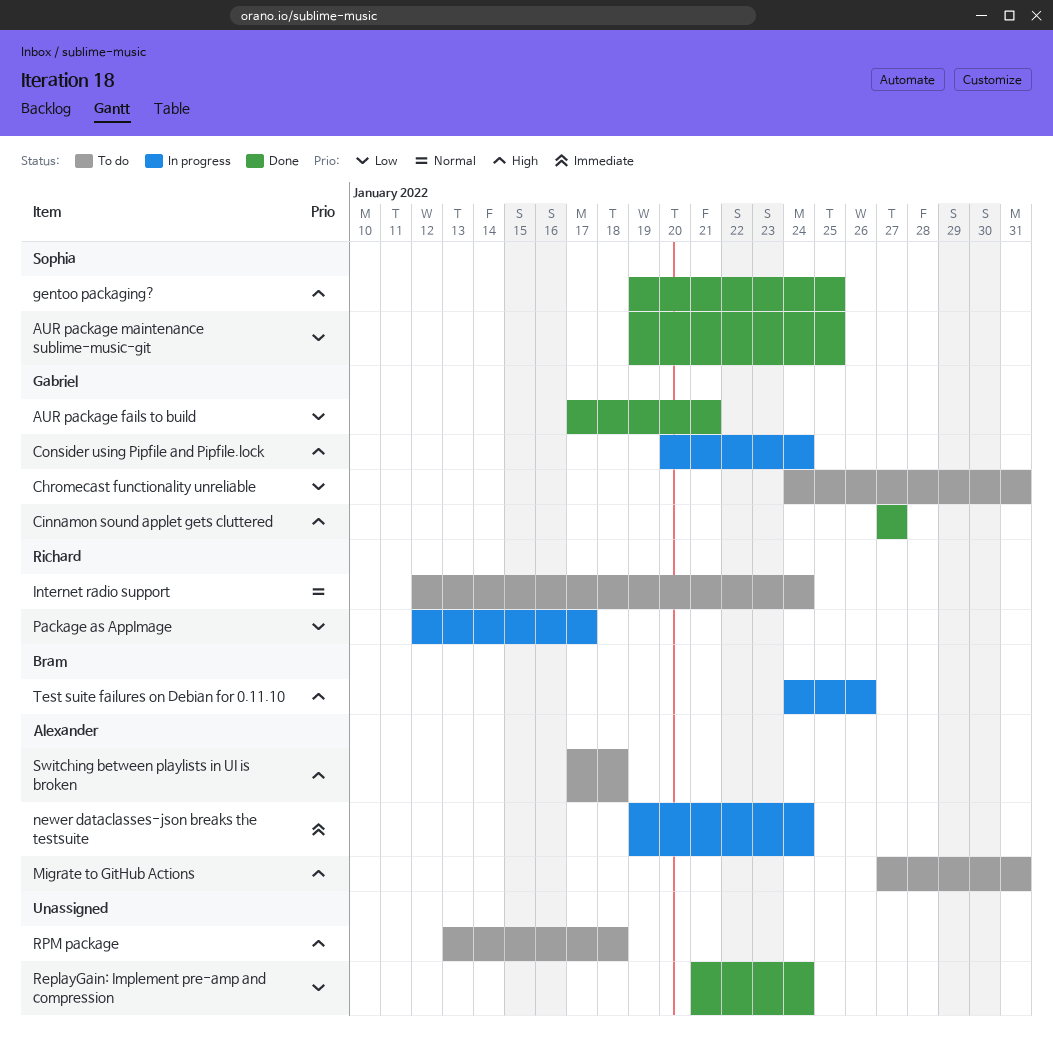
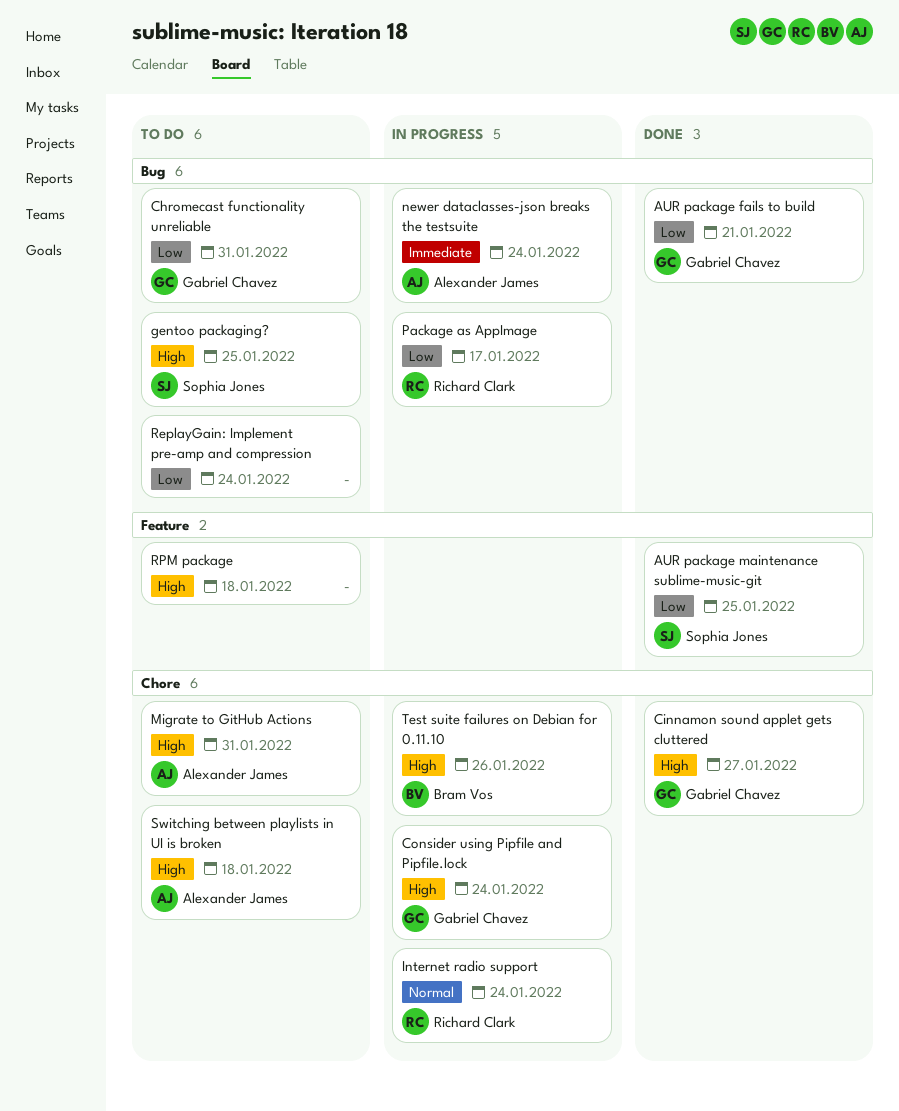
gentoo packaging?, status: Done -> To do
Internet radio support, status: To do -> In progress
ReplayGain: Implement pre-amp and compression, status: Done -> To do

